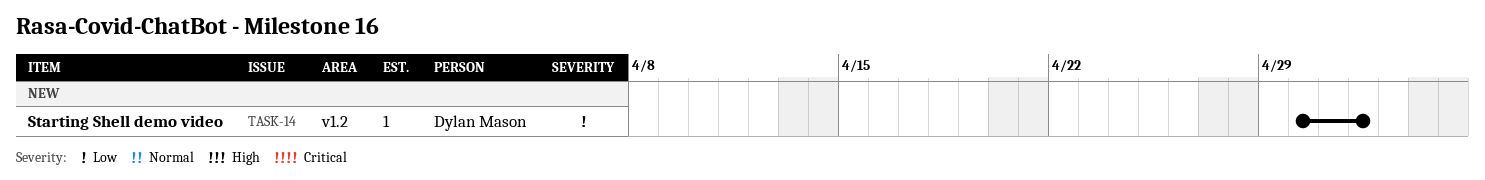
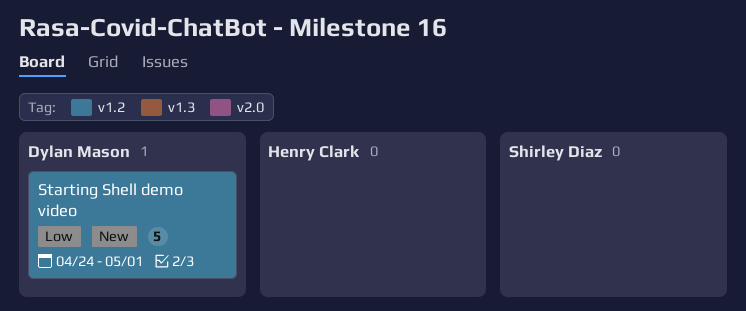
Starting Shell demo video, estimate: 1 -> 5
Starting Shell demo video, start: Apr 30 -> Apr 24
Starting Shell demo video, due: May 2 -> May 1

